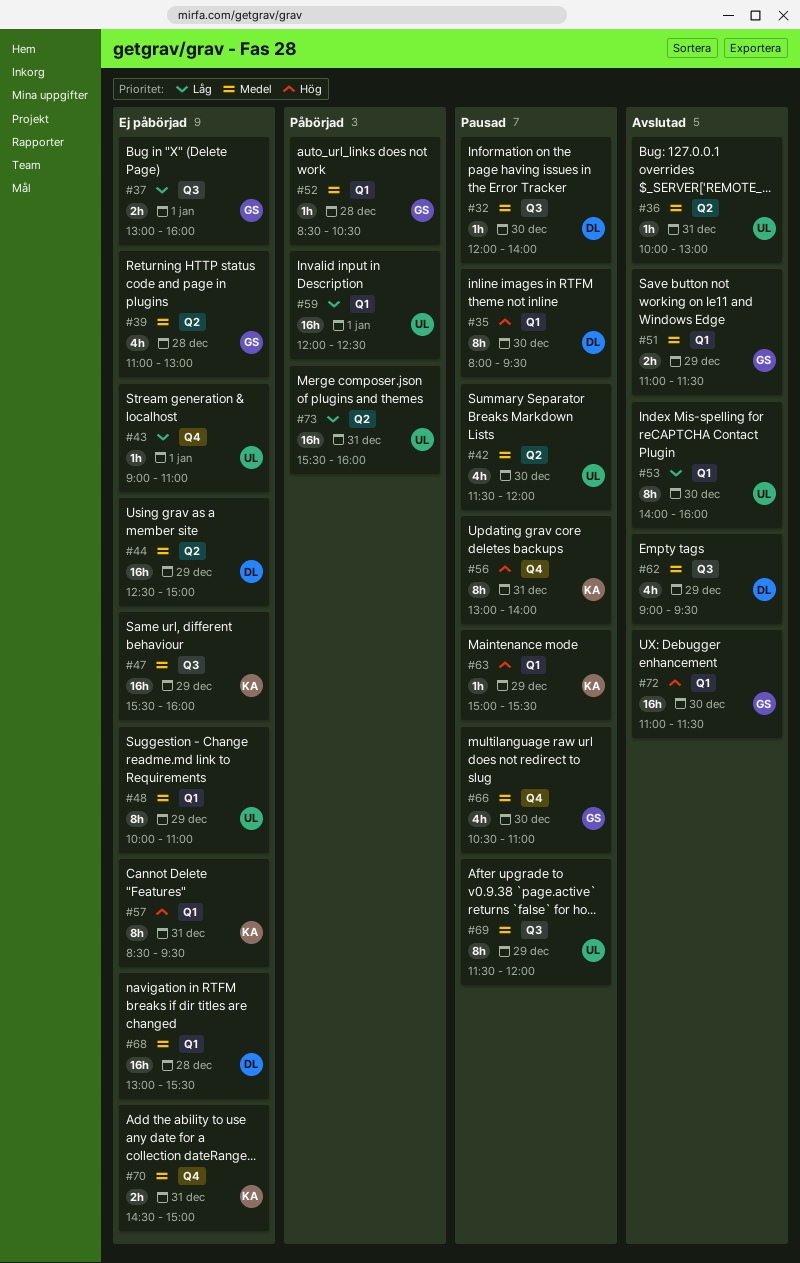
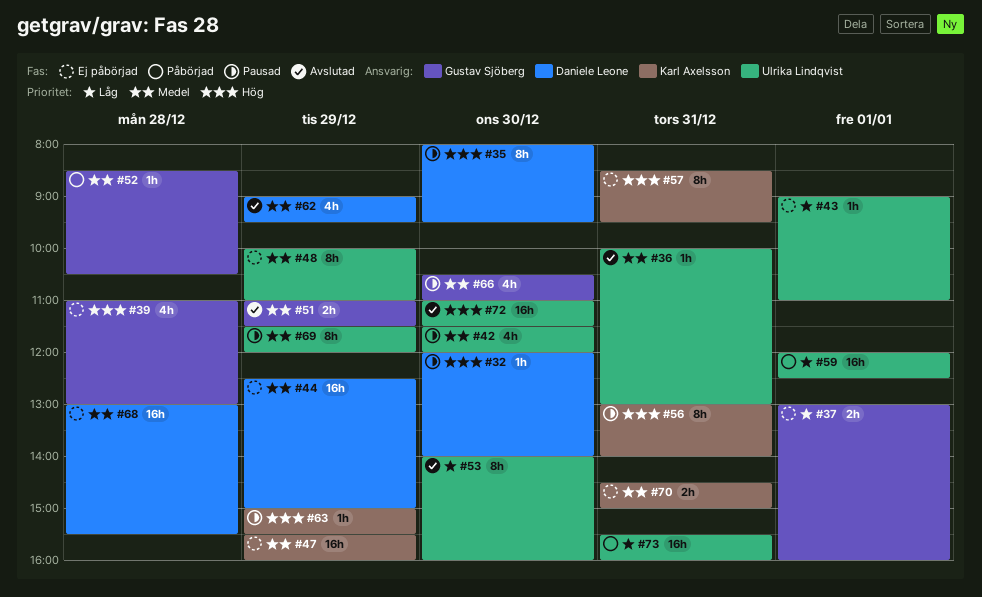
#32, priority: Medel -> Hög
#39, priority: Medel -> Hög
#72, owner: Gustav Sjöberg -> Ulrika Lindqvist

